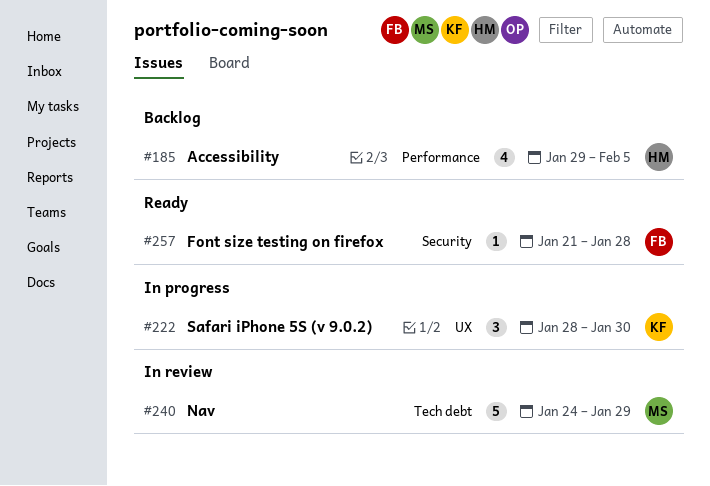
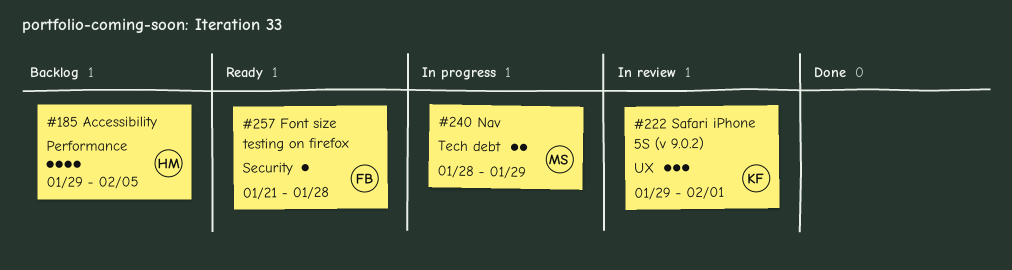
#222, status: In progress -> In review
#222, start: Jan 28 -> Jan 29
#222, due: Jan 30 -> Feb 1
#240, status: In review -> In progress
#240, estimate: 5 -> 2
#240, start: Jan 24 -> Jan 28

